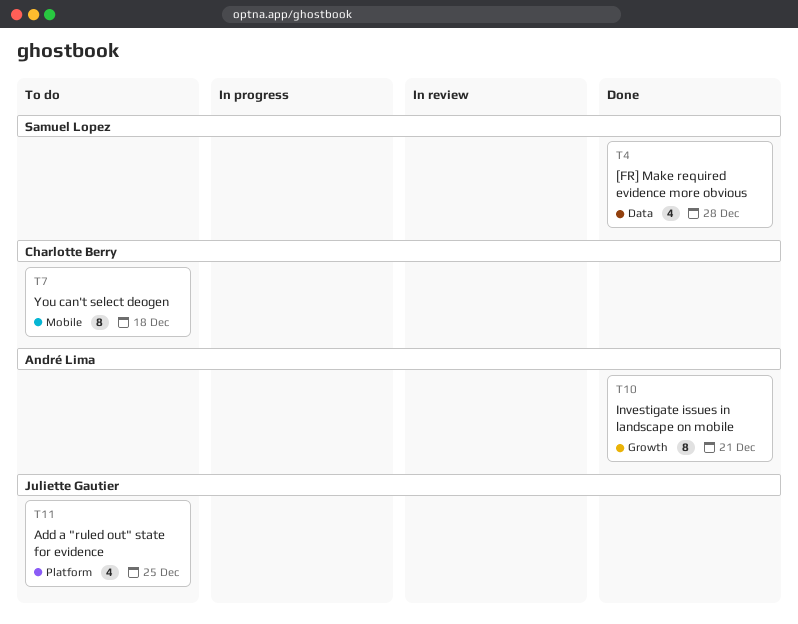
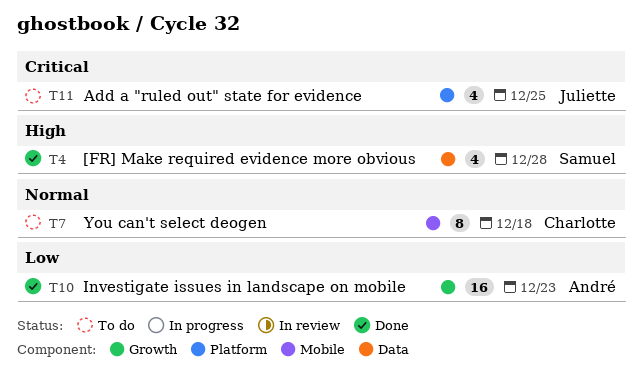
T10, estimate: 8 -> 16
T10, due: Dec 21 -> Dec 23

